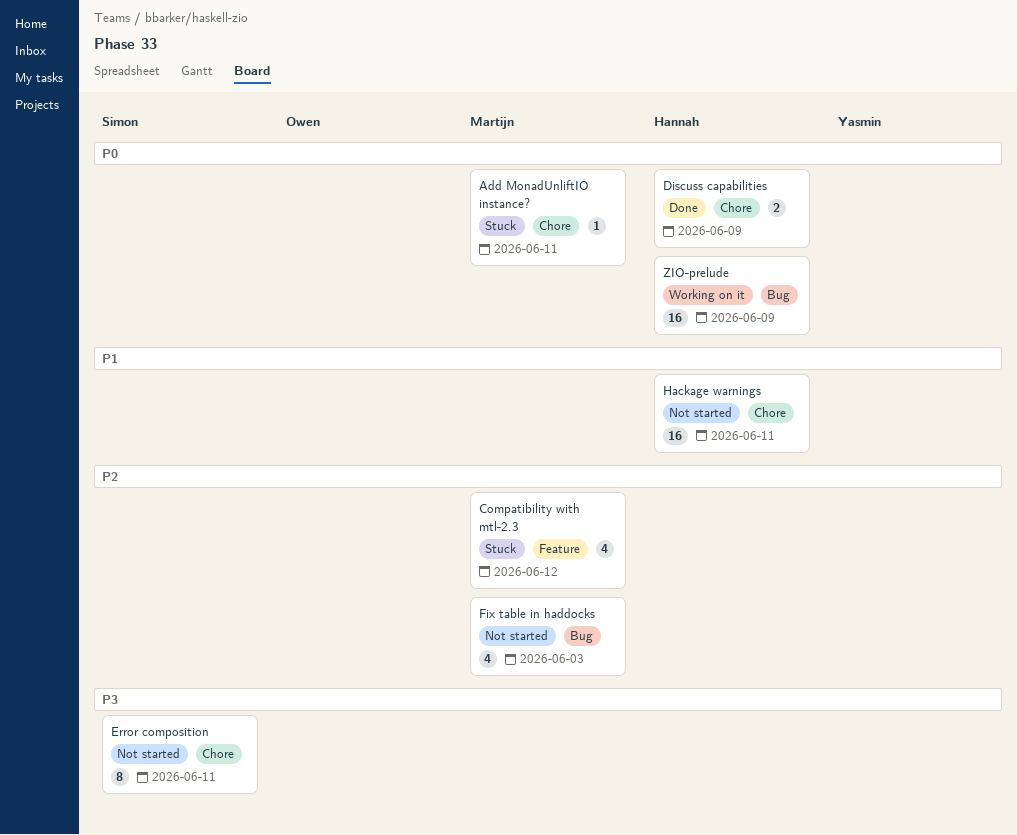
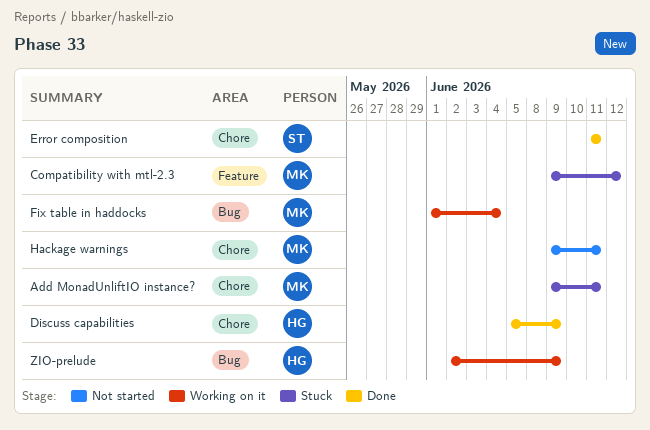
Error composition, status: Not started -> Done
Fix table in haddocks, status: Not started -> Working on it
Fix table in haddocks, due: Jun 3 -> Jun 4
Hackage warnings, owner: Hannah -> Martijn

